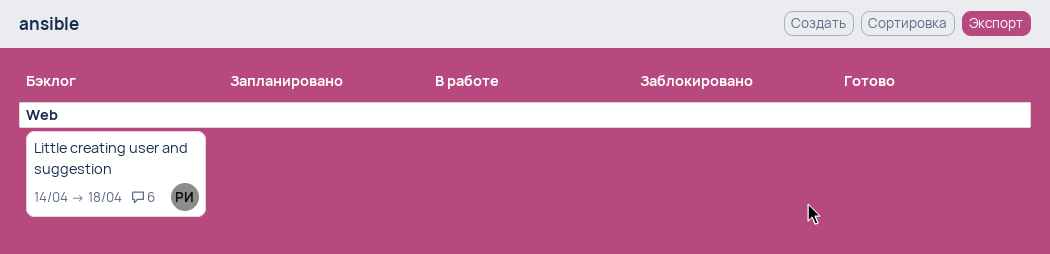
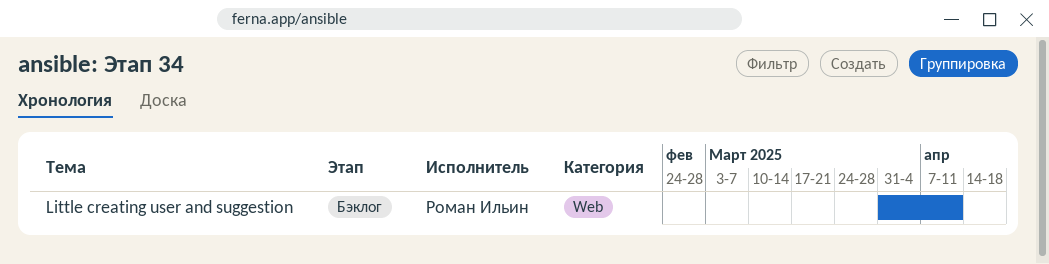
Little creating user and suggestion, start: Apr 14 -> Mar 31
Little creating user and suggestion, due: Apr 18 -> Apr 11

